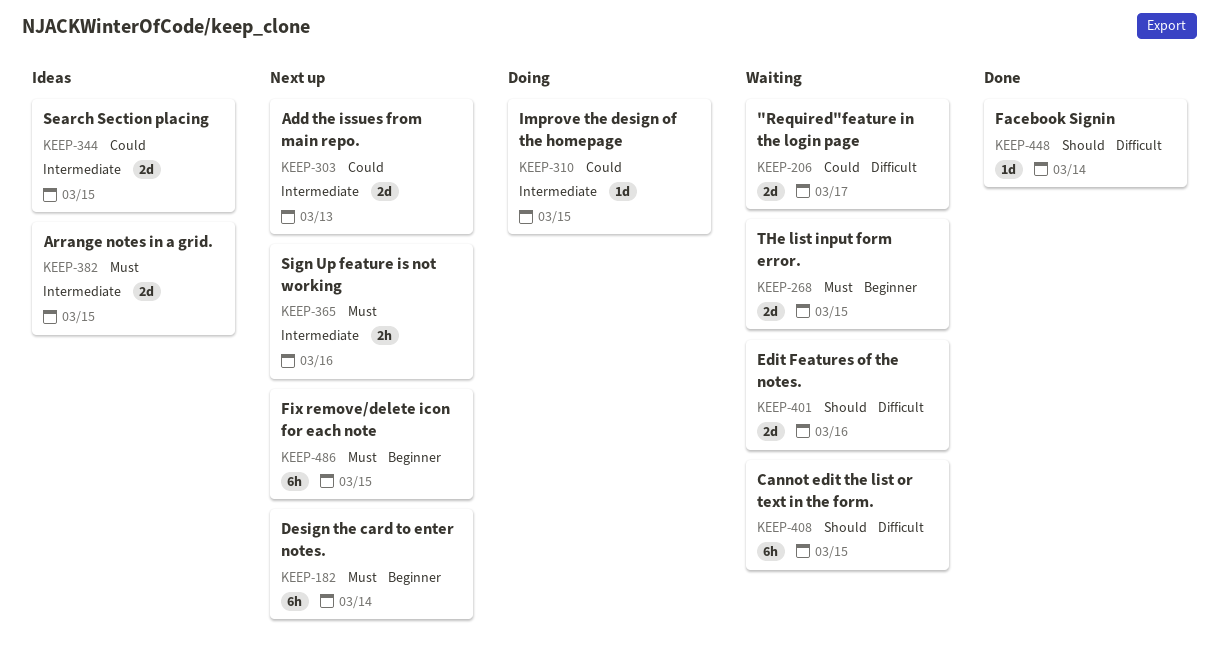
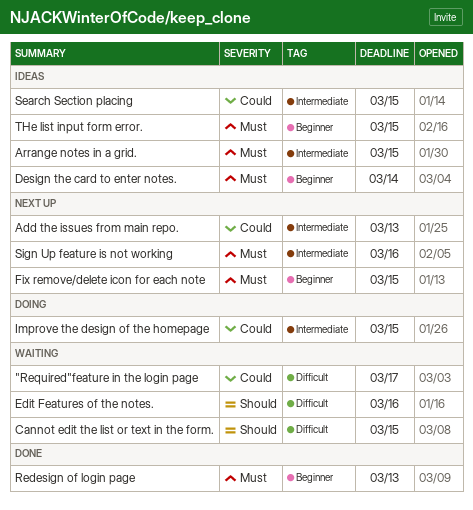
Design the card to enter notes., status: Next up -> Ideas
Facebook Signin: present -> none
Redesign of login page: none -> present
THe list input form error., status: Waiting -> Ideas

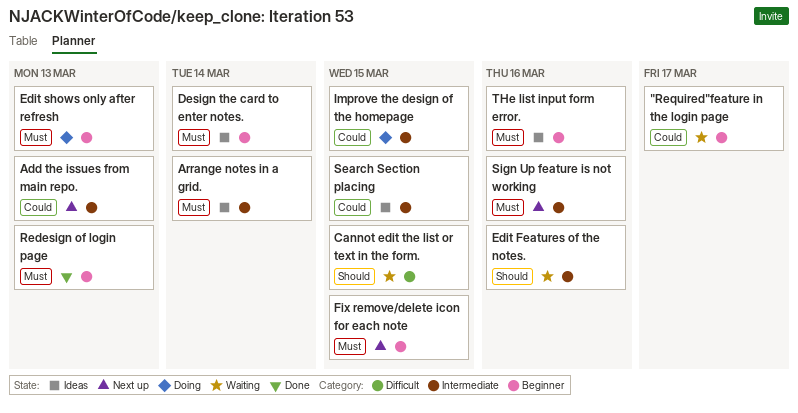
"Required"feature in the login page, label: Difficult -> Beginner
Arrange notes in a grid., due: Mar 15 -> Mar 14
Edit Features of the notes., label: Difficult -> Intermediate
Edit shows only after refresh: none -> present
THe list input form error., due: Mar 15 -> Mar 16

